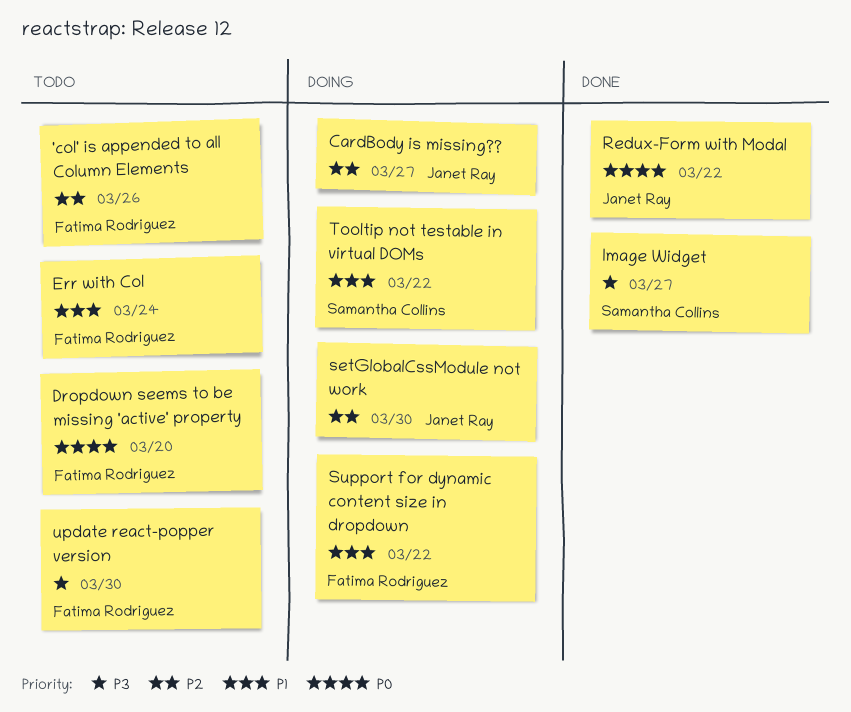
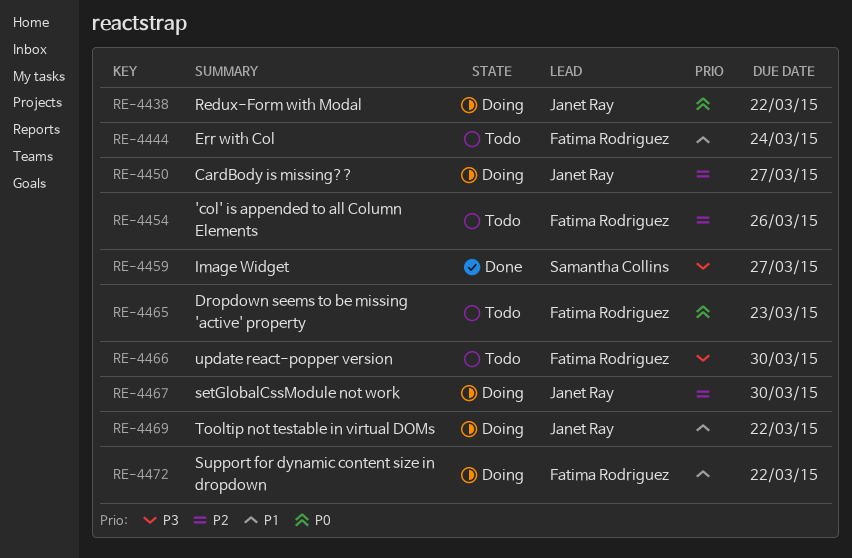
Dropdown seems to be missing 'active' property, due: Mar 20 -> Mar 23
Redux-Form with Modal, status: Done -> Doing
Tooltip not testable in virtual DOMs, owner: Samantha Collins -> Janet Ray

